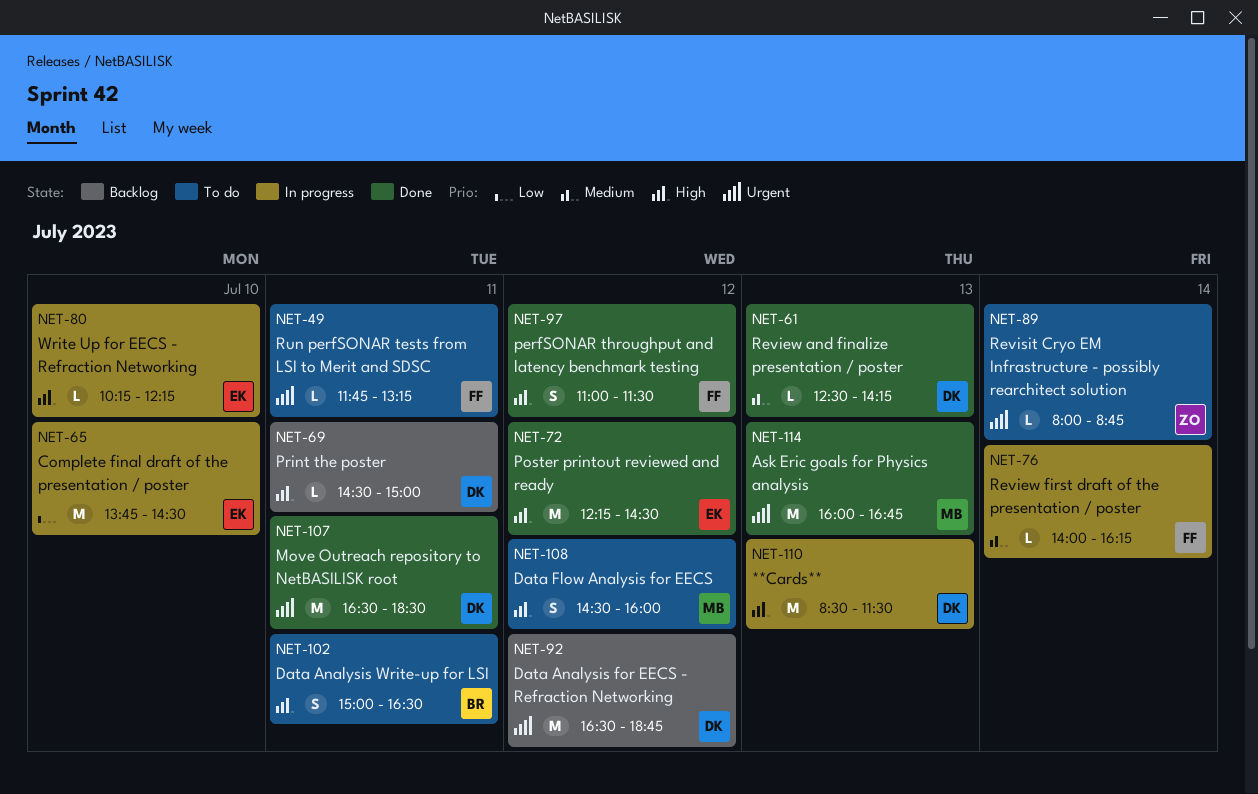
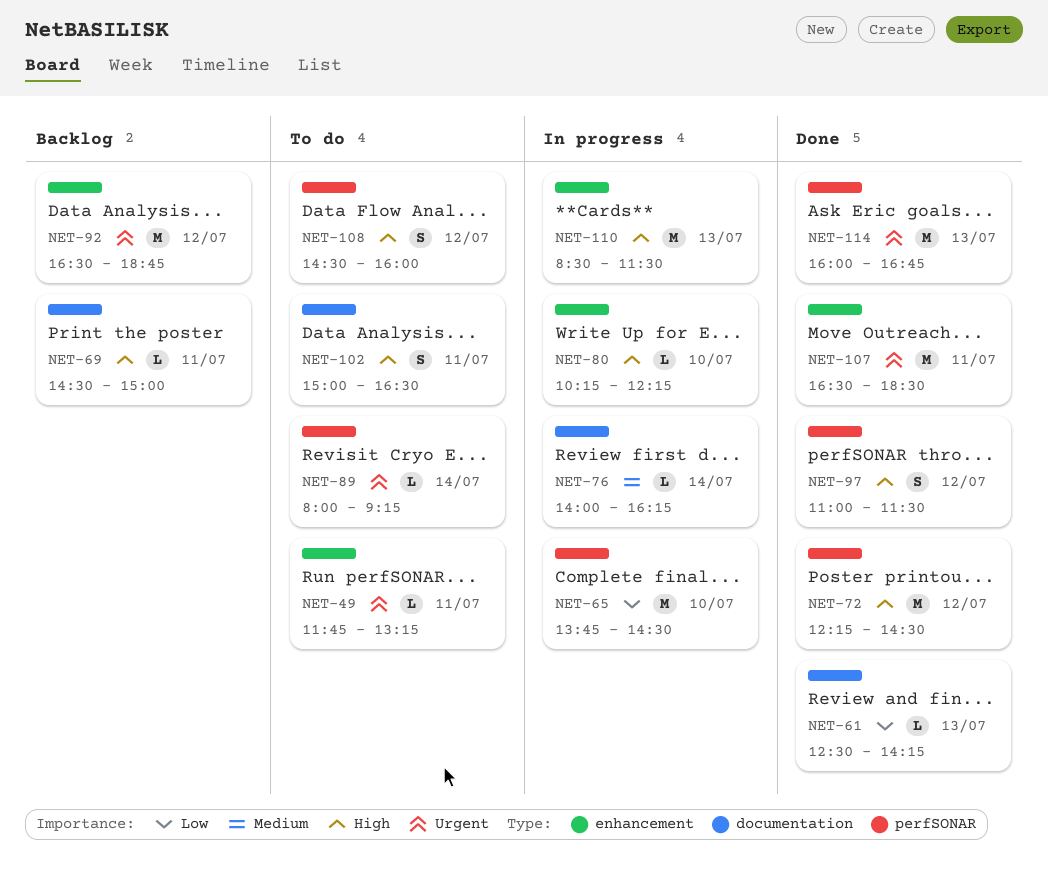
NET-61, priority: Medium -> Low
NET-89, ends: 08:45 -> 09:15

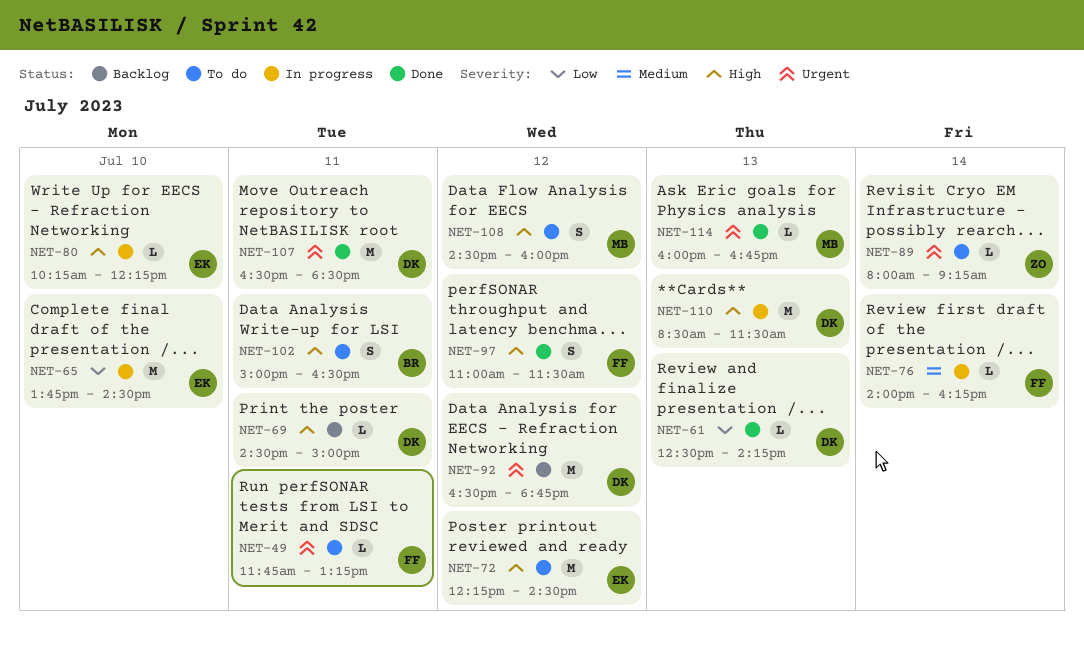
NET-72, status: Done -> To do
NET-114, estimate: M -> L

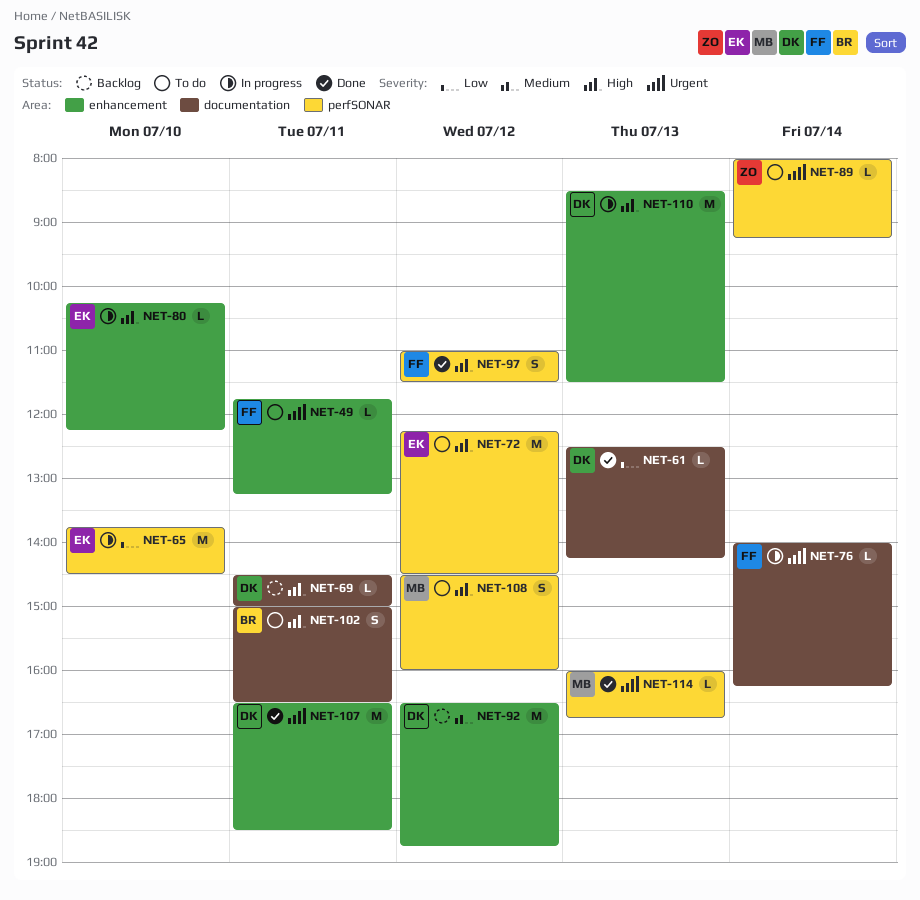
NET-76, priority: Medium -> Urgent
NET-92, priority: Urgent -> Medium

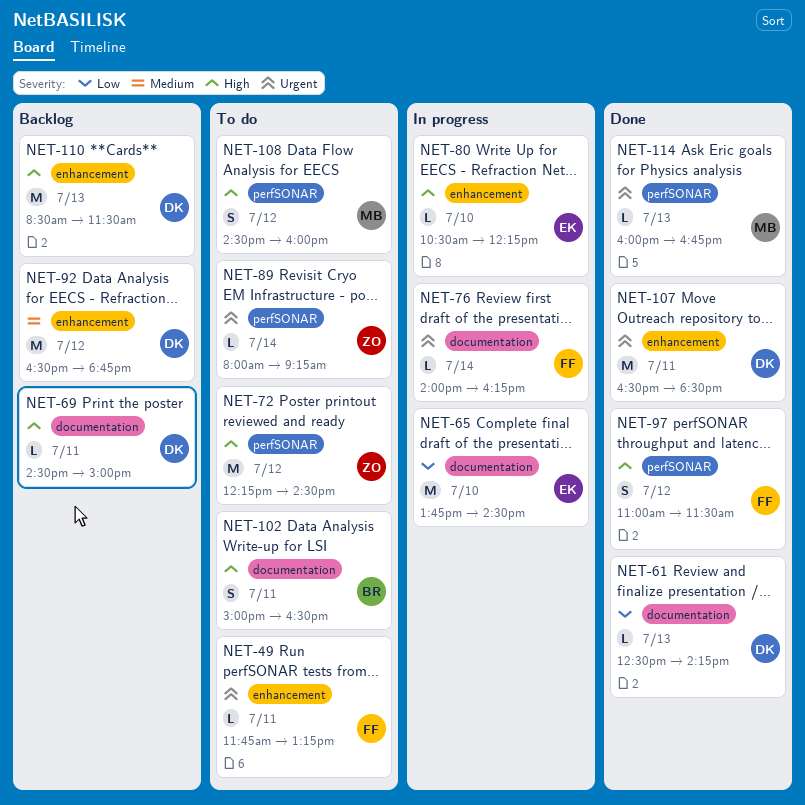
NET-65, label: perfSONAR -> documentation
NET-72, owner: EK -> ZO
NET-80, begins: 10:15 -> 10:30
NET-110, status: In progress -> Backlog

